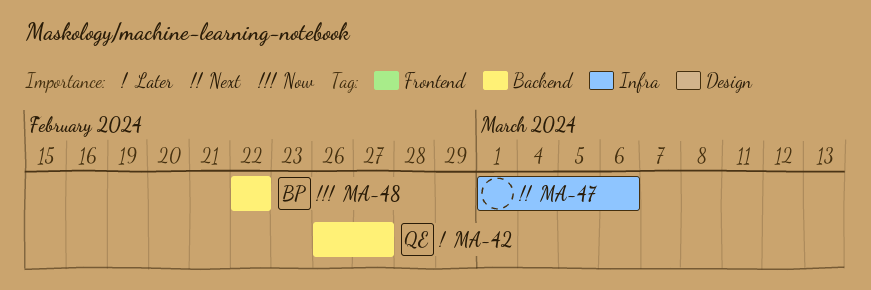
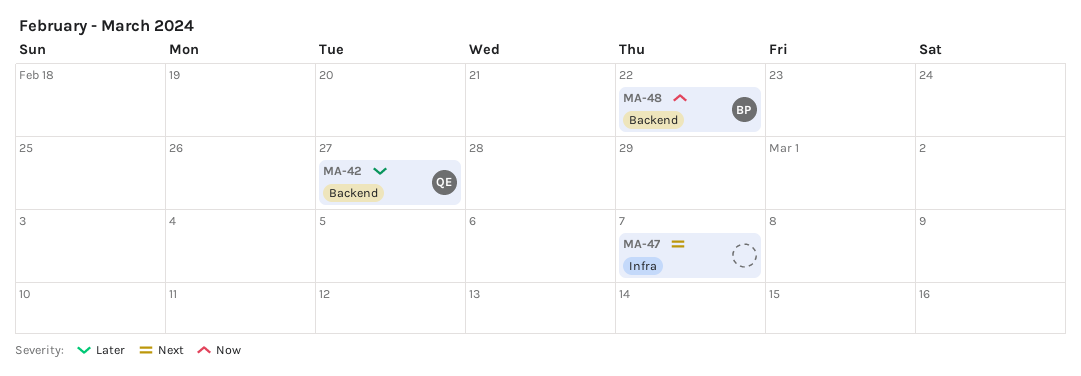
MA-47, due: Mar 6 -> Mar 7

